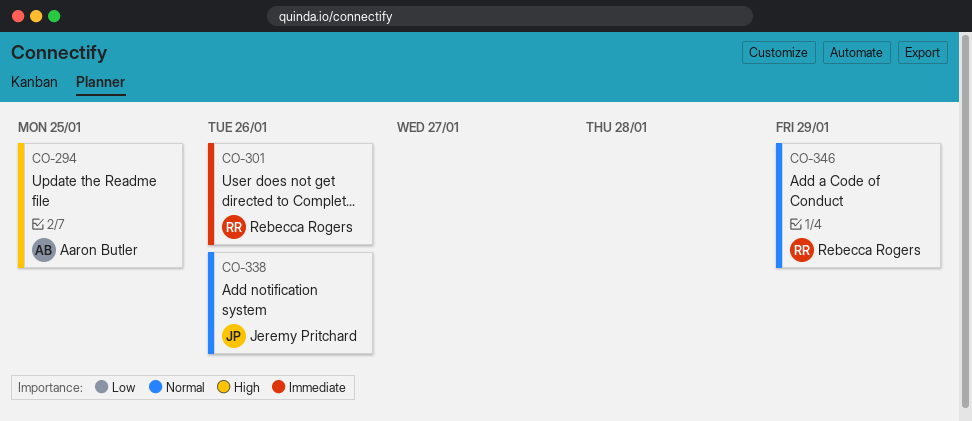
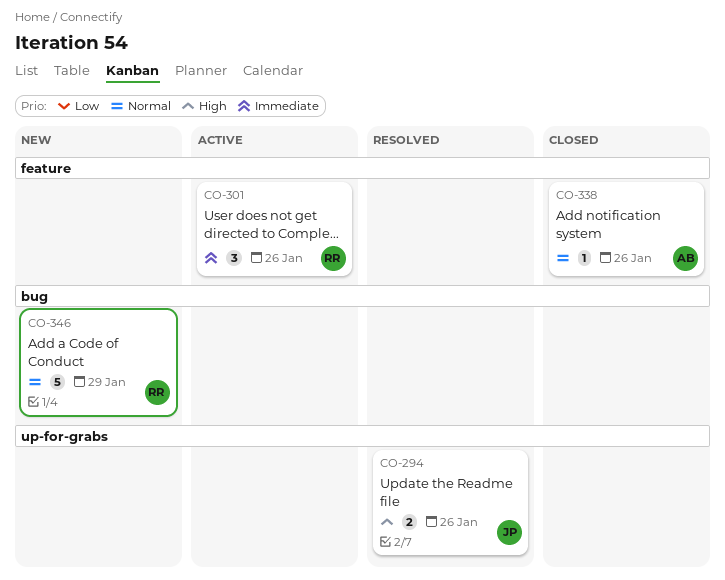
CO-294, owner: Aaron Butler -> Jeremy Pritchard
CO-294, due: Jan 25 -> Jan 26
CO-338, owner: Jeremy Pritchard -> Aaron Butler

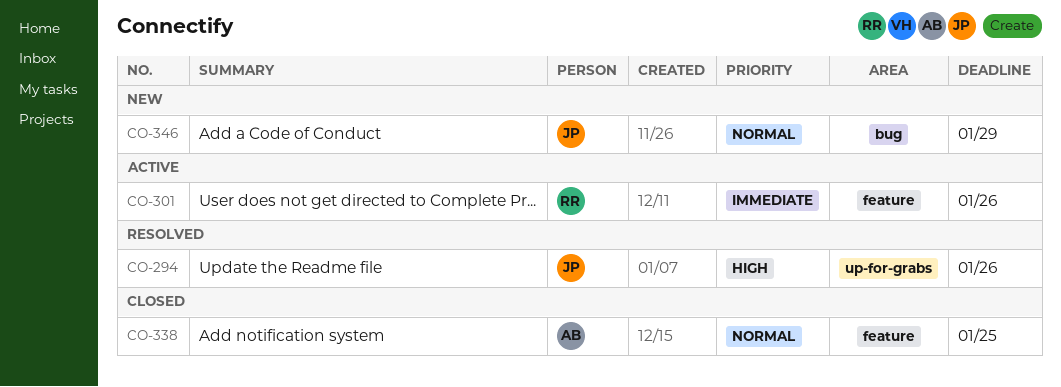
CO-338, due: Jan 26 -> Jan 25
CO-346, owner: RR -> JP

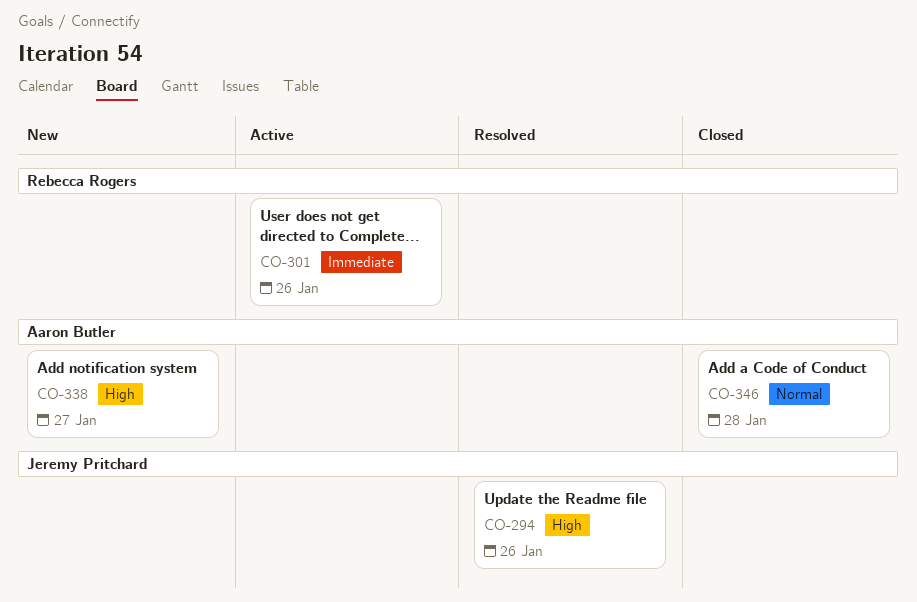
CO-338, status: Closed -> New
CO-338, priority: Normal -> High
CO-338, due: Jan 25 -> Jan 27
CO-346, status: New -> Closed
CO-346, owner: Jeremy Pritchard -> Aaron Butler
CO-346, due: Jan 29 -> Jan 28

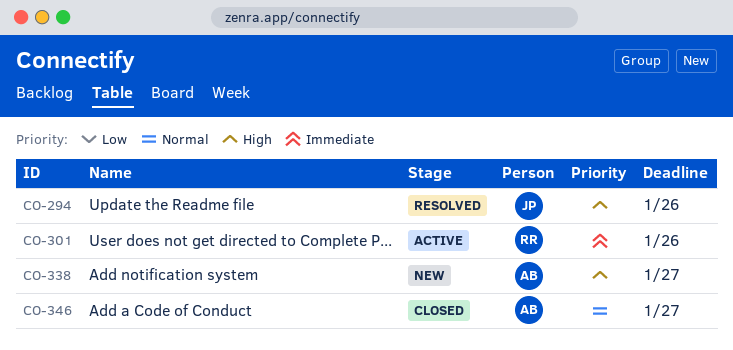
CO-346, due: Jan 28 -> Jan 27

